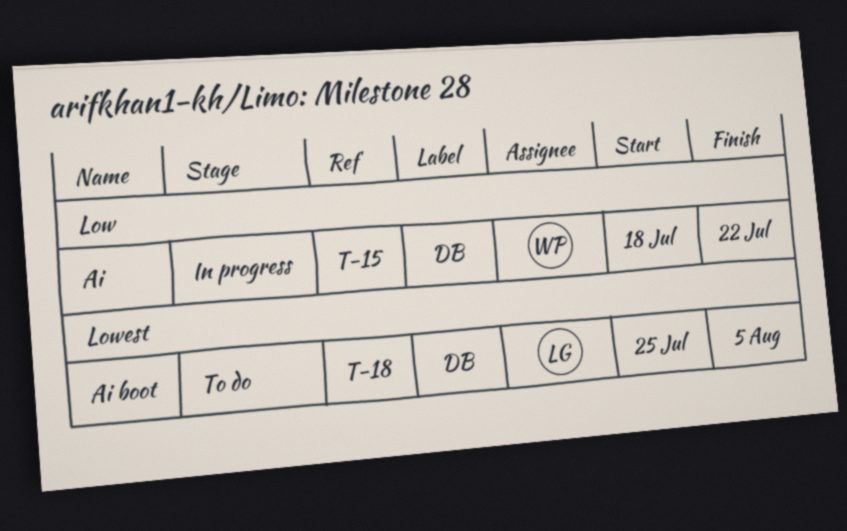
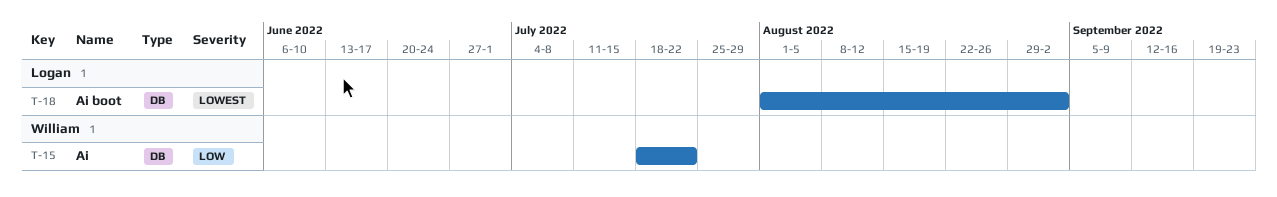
T-18, start: Jul 25 -> Aug 1
T-18, due: Aug 5 -> Sep 2

